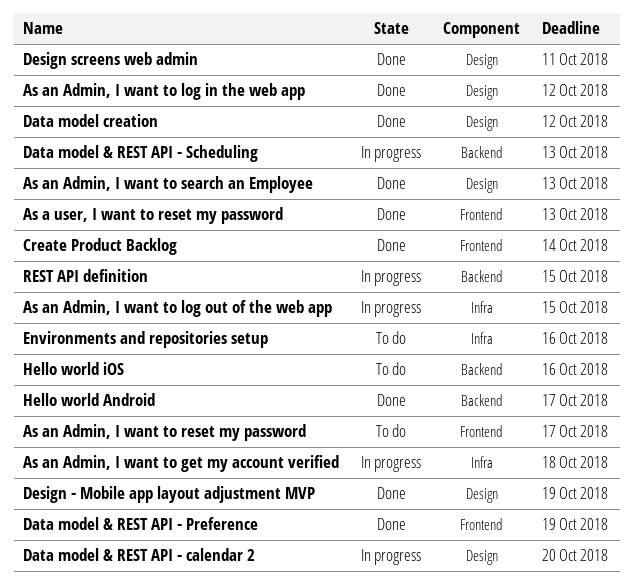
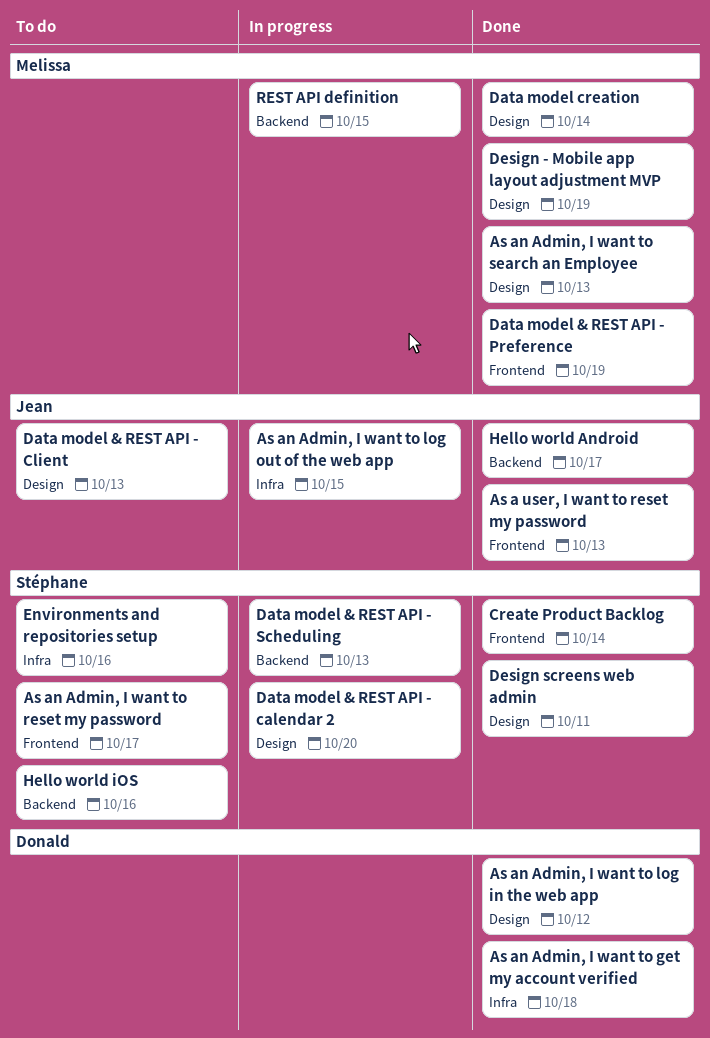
As an Admin, I want to get my account verified, status: In progress -> Done
Data model & REST API - Client: none -> present
Data model creation, due: Oct 12 -> Oct 14

